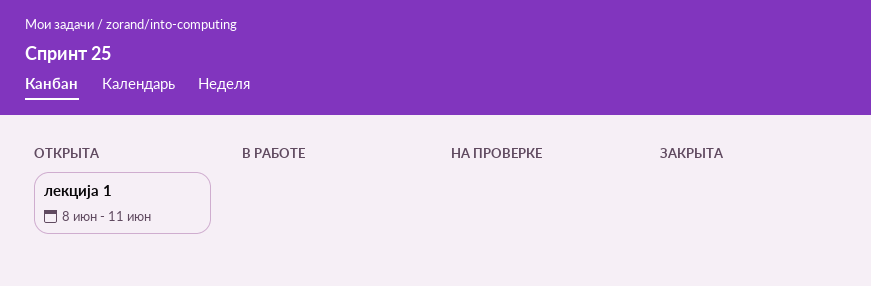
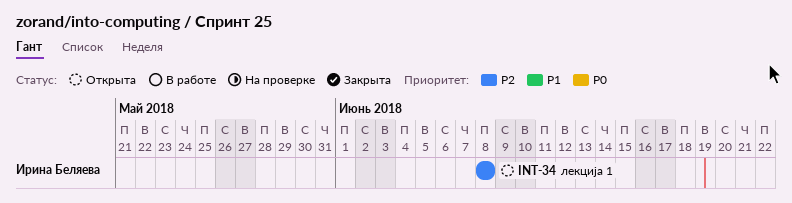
лекција 1, due: Jun 11 -> Jun 8

